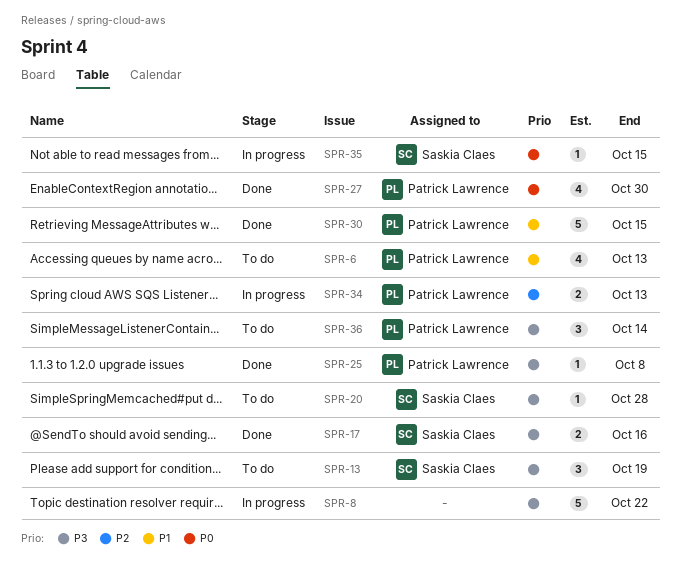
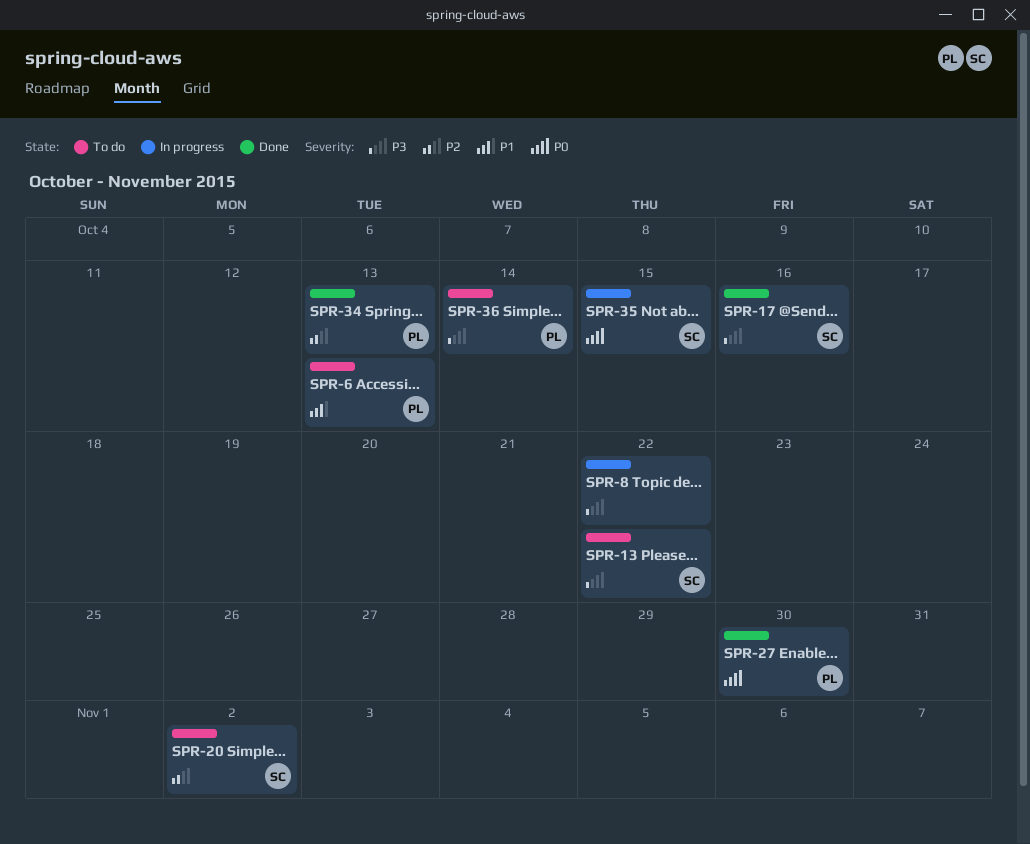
SPR-13, due: Oct 19 -> Oct 22
SPR-20, priority: P3 -> P2
SPR-20, due: Oct 28 -> Nov 2
SPR-25: present -> none
SPR-30: present -> none
SPR-34, status: In progress -> Done

